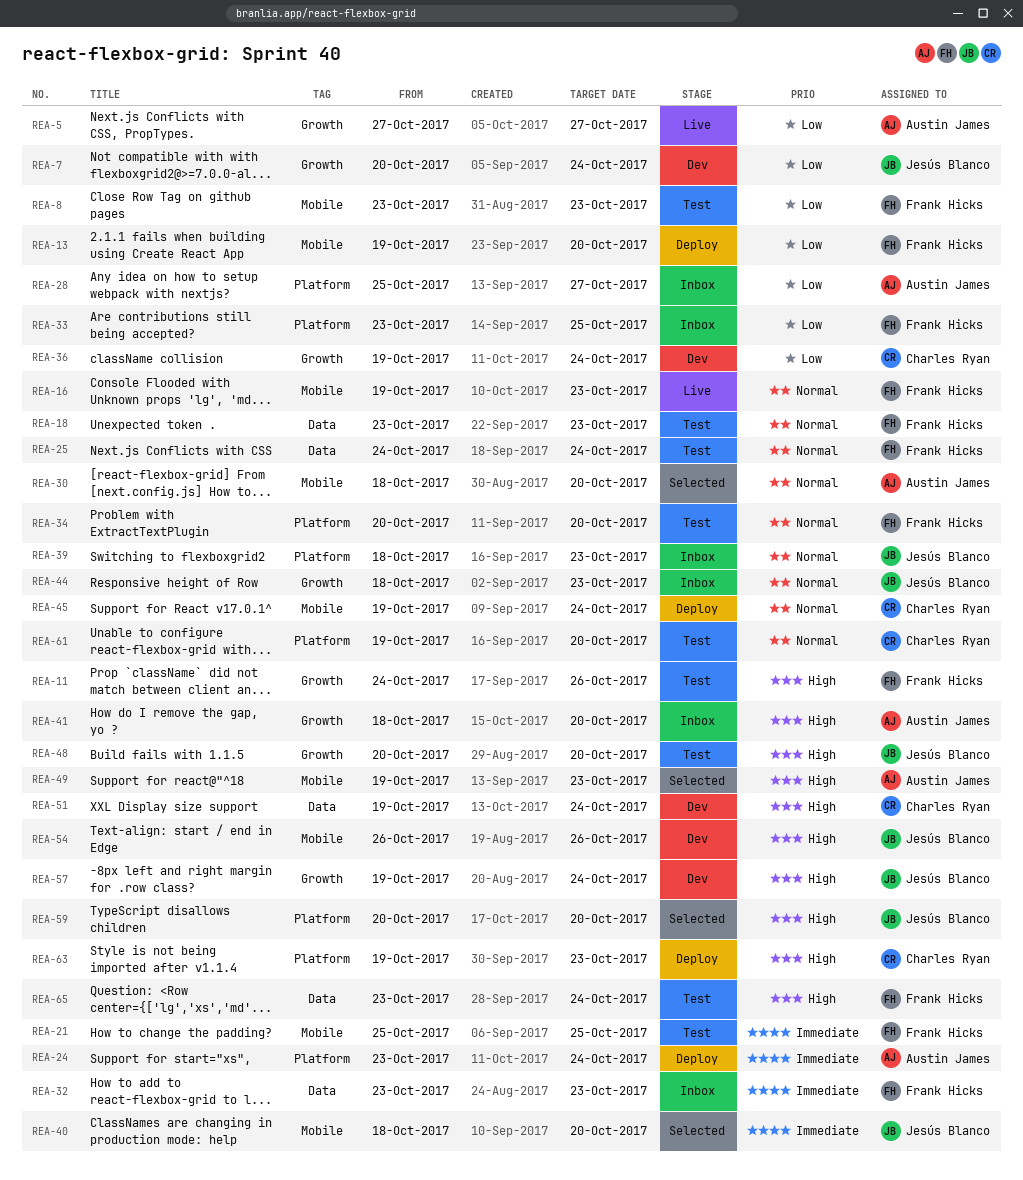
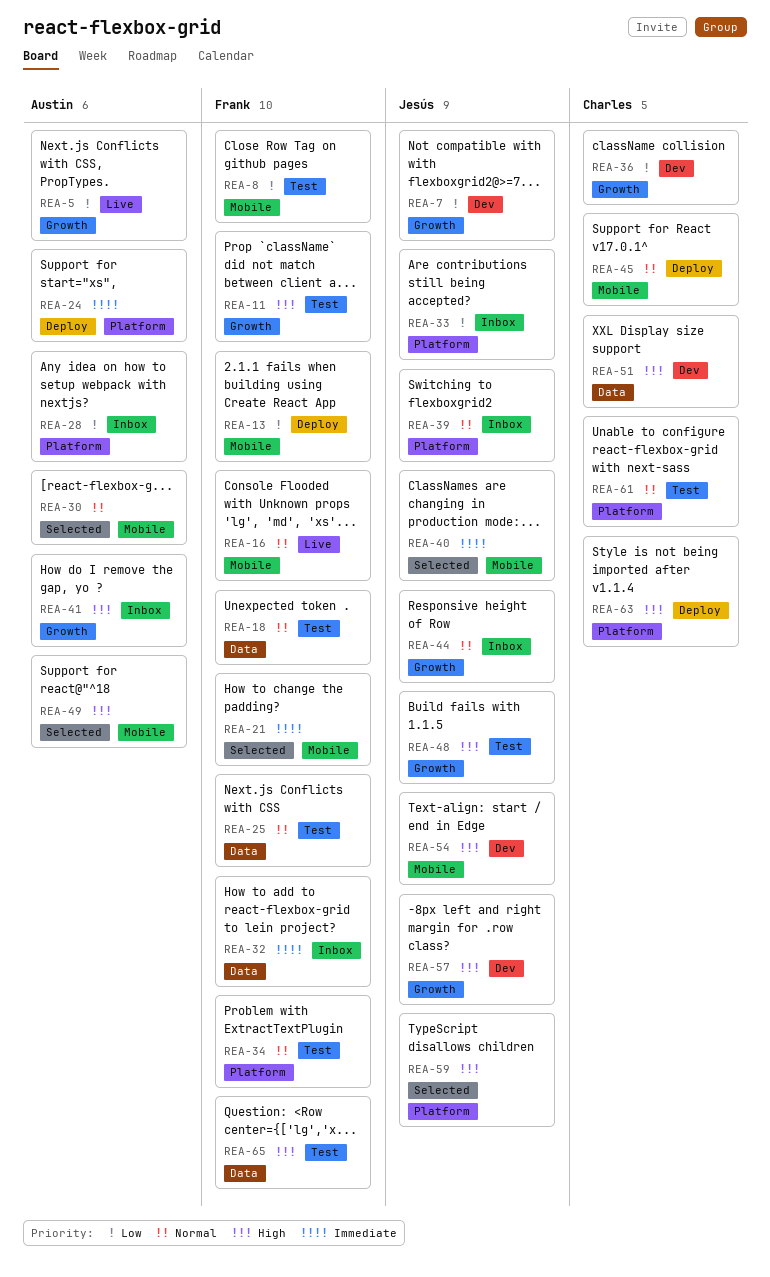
REA-21, status: Test -> Selected
REA-33, owner: Frank Hicks -> Jesús Blanco

